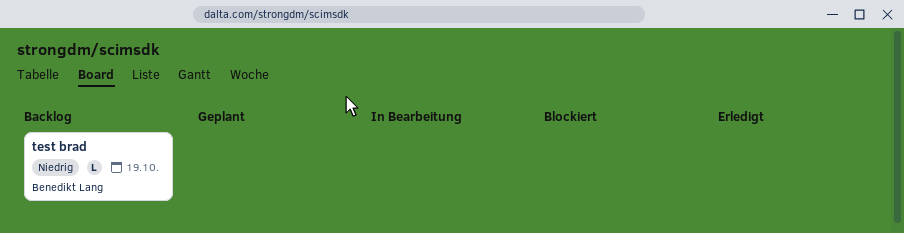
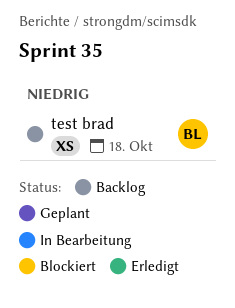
test brad, estimate: L -> XS
test brad, due: Oct 19 -> Oct 18

